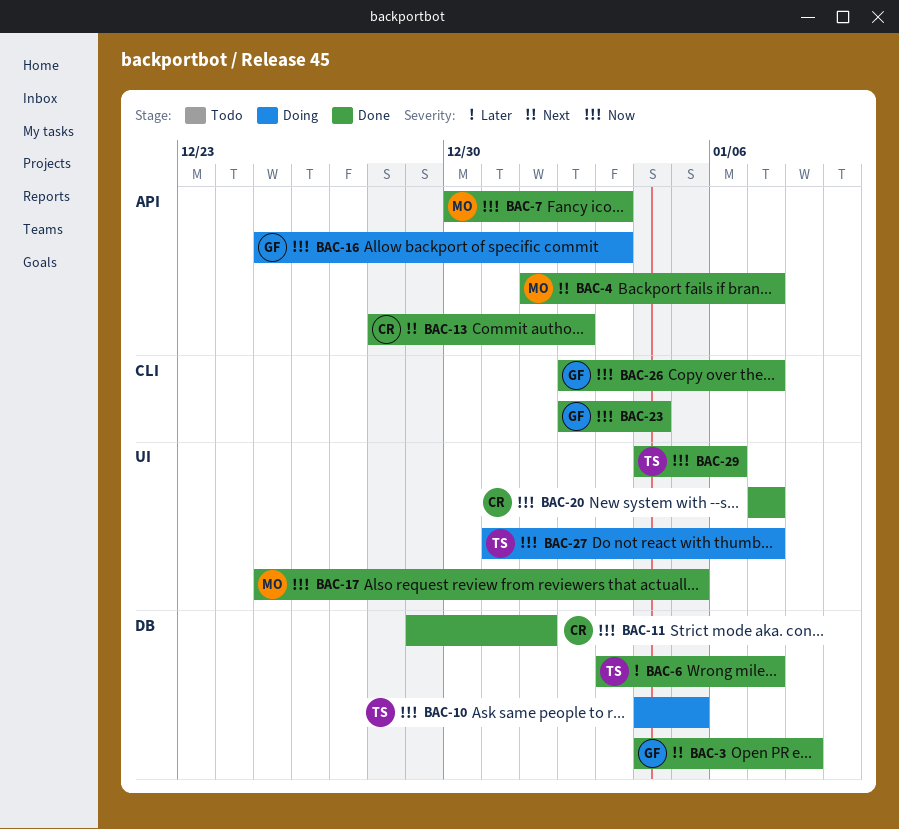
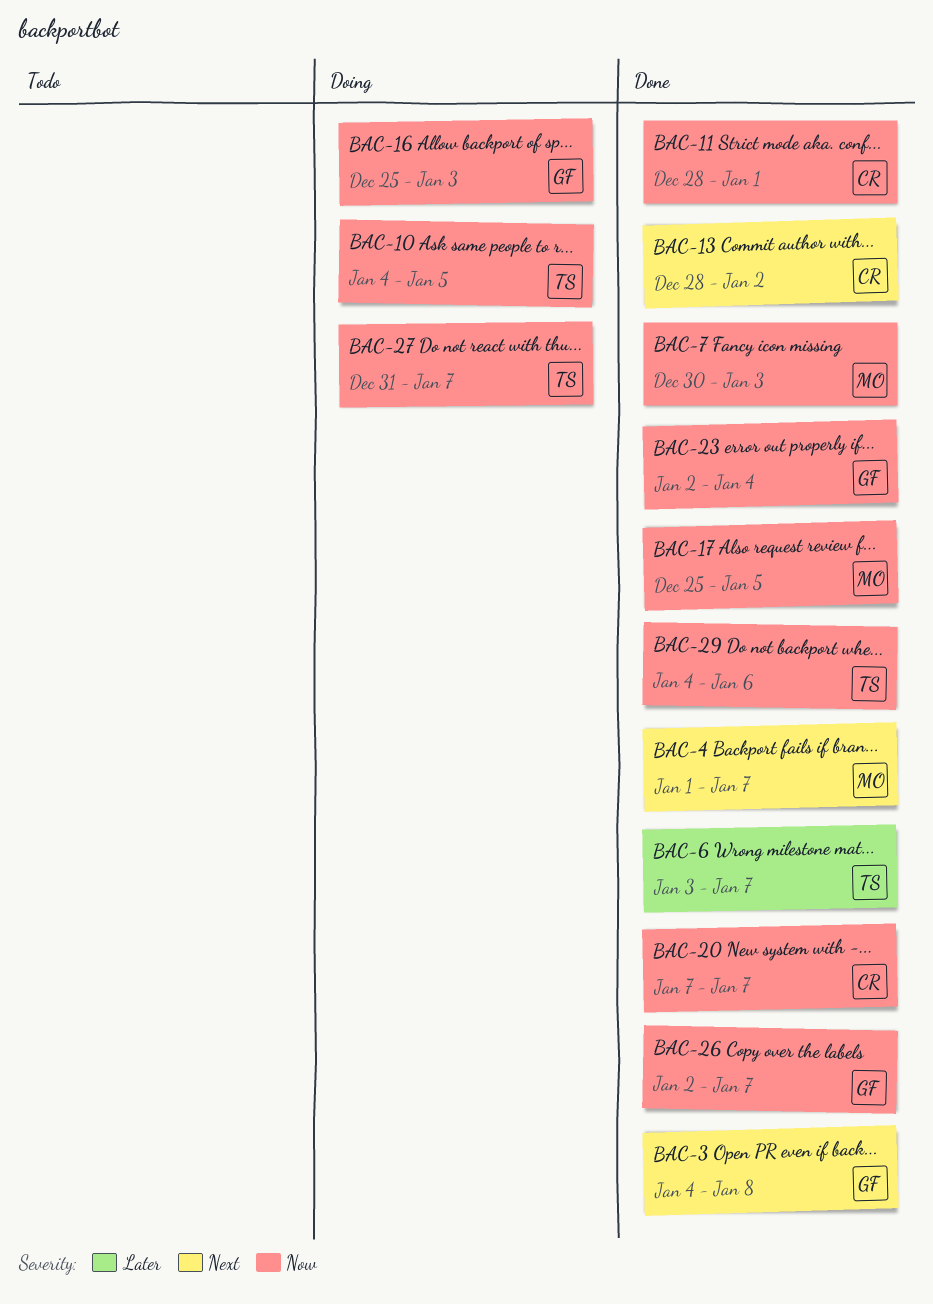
BAC-11, start: Dec 29 -> Dec 28

